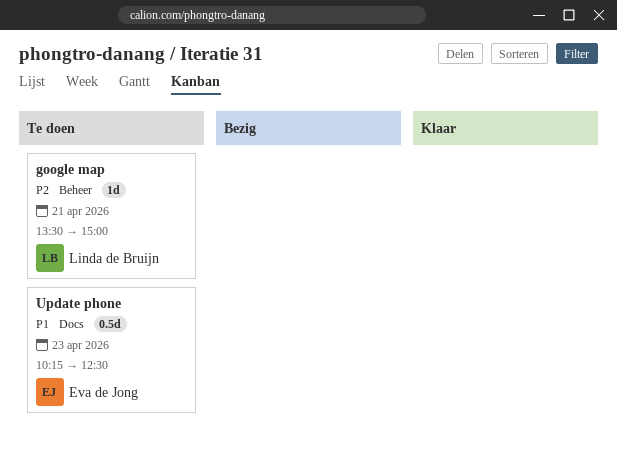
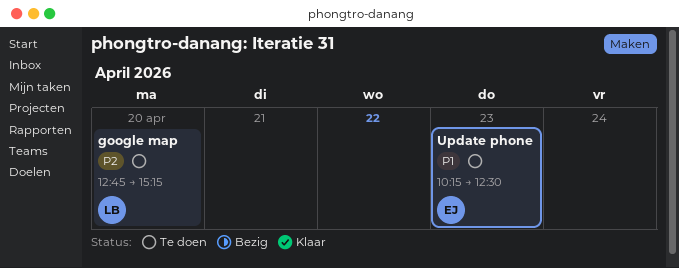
google map, day: Apr 21 -> Apr 20
google map, begins: 13:30 -> 12:45
google map, ends: 15:00 -> 15:15

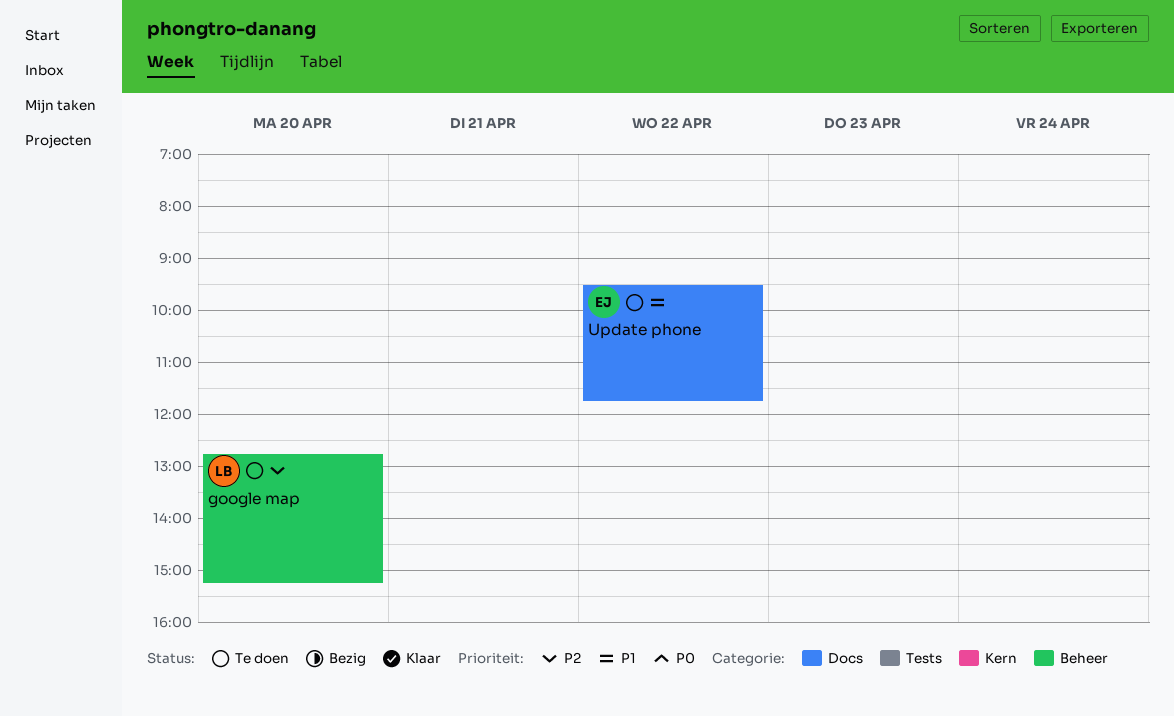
Update phone, day: Apr 23 -> Apr 22
Update phone, begins: 10:15 -> 09:30
Update phone, ends: 12:30 -> 11:45

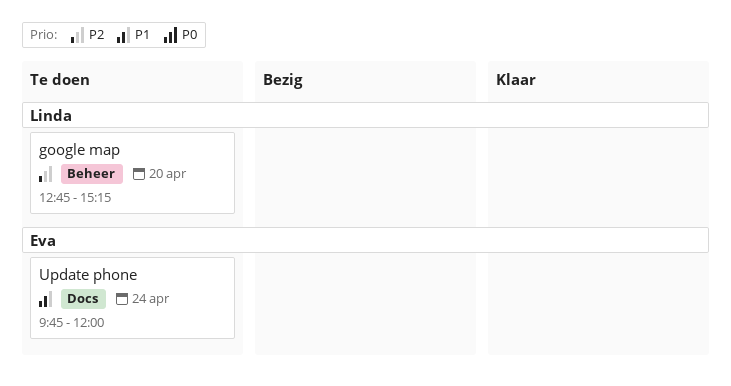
Update phone, day: Apr 22 -> Apr 24
Update phone, begins: 09:30 -> 09:45
Update phone, ends: 11:45 -> 12:00

